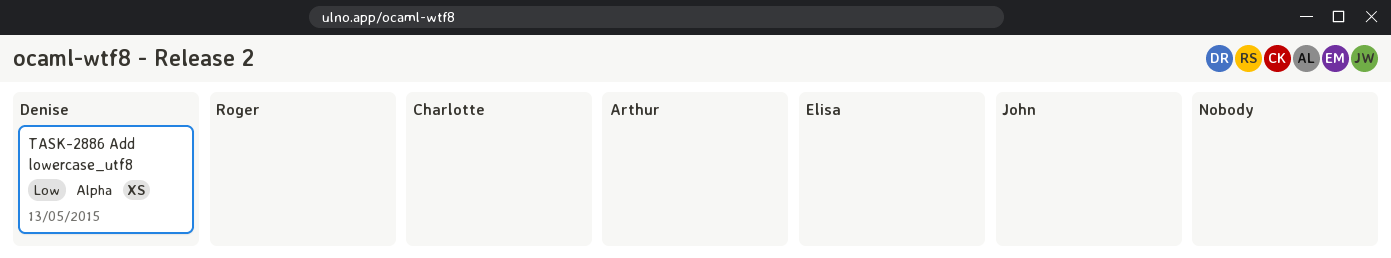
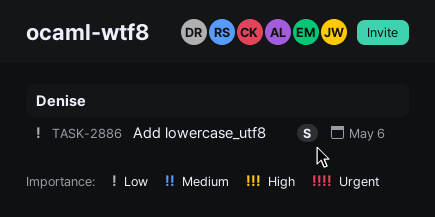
TASK-2886, estimate: XS -> S
TASK-2886, due: May 13 -> May 6

